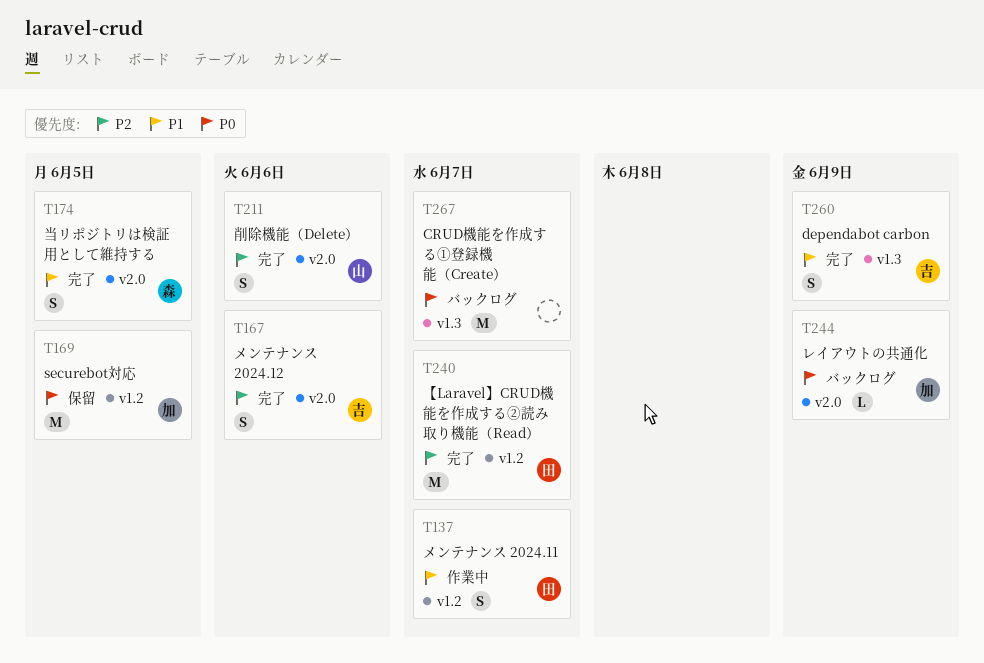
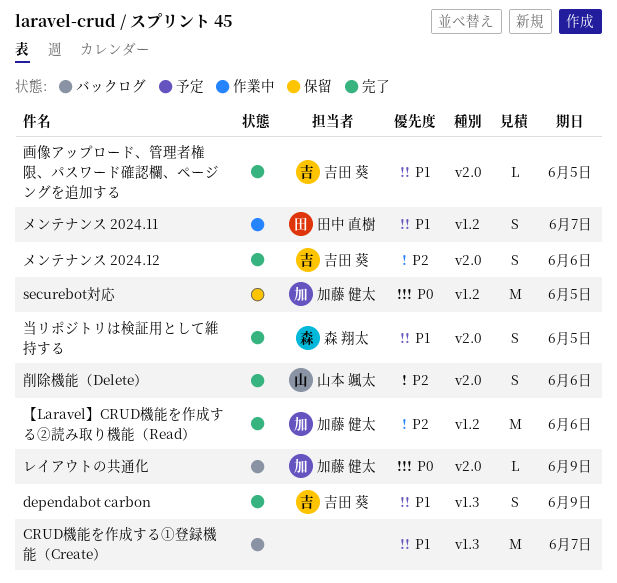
CRUD機能を作成する①登録機能（Create）, priority: P0 -> P1
【Laravel】CRUD機能を作成する②読み取り機能（Read）, owner: 田中 直樹 -> 加藤 健太
【Laravel】CRUD機能を作成する②読み取り機能（Read）, due: Jun 7 -> Jun 6
画像アップロード、管理者権限、パスワード確認欄、ページングを追加する: none -> present

